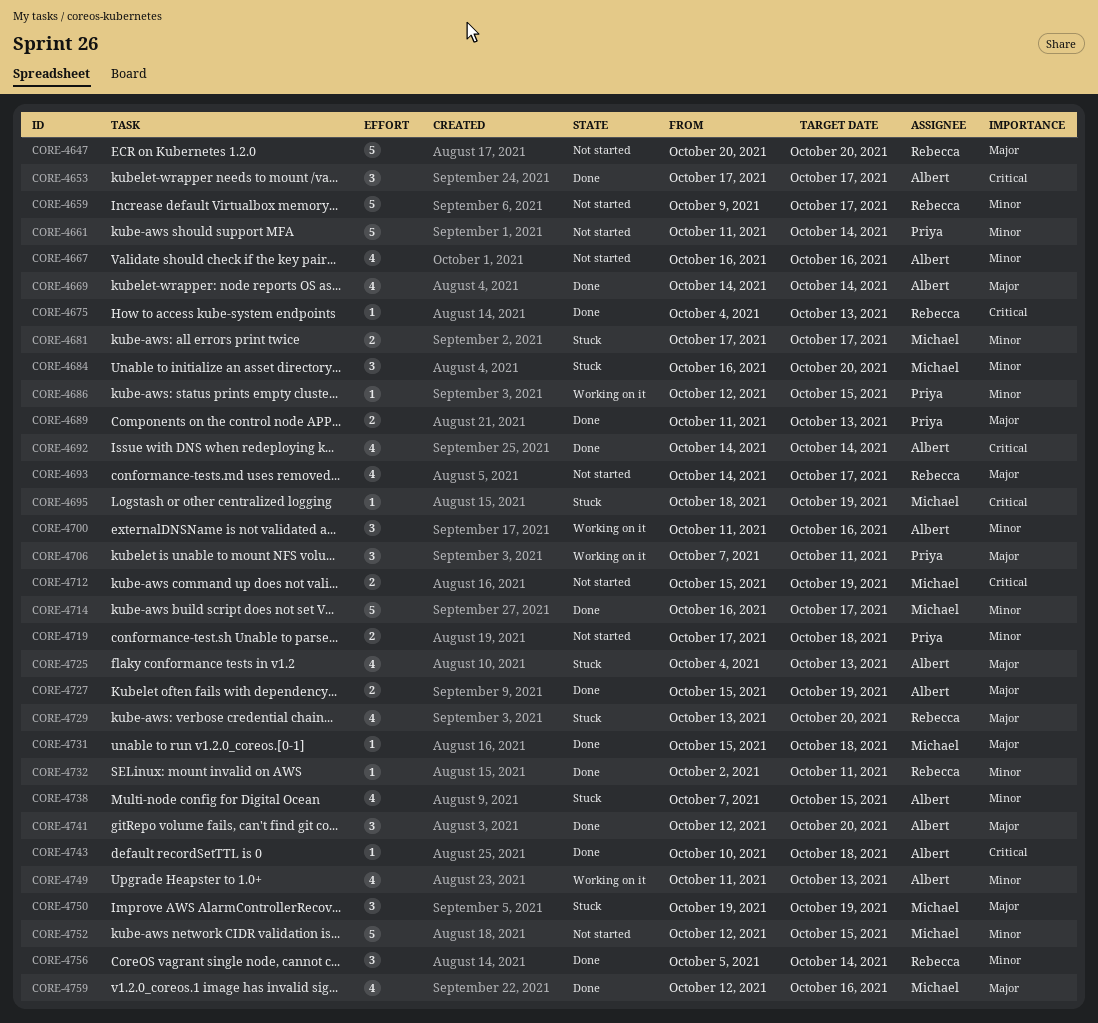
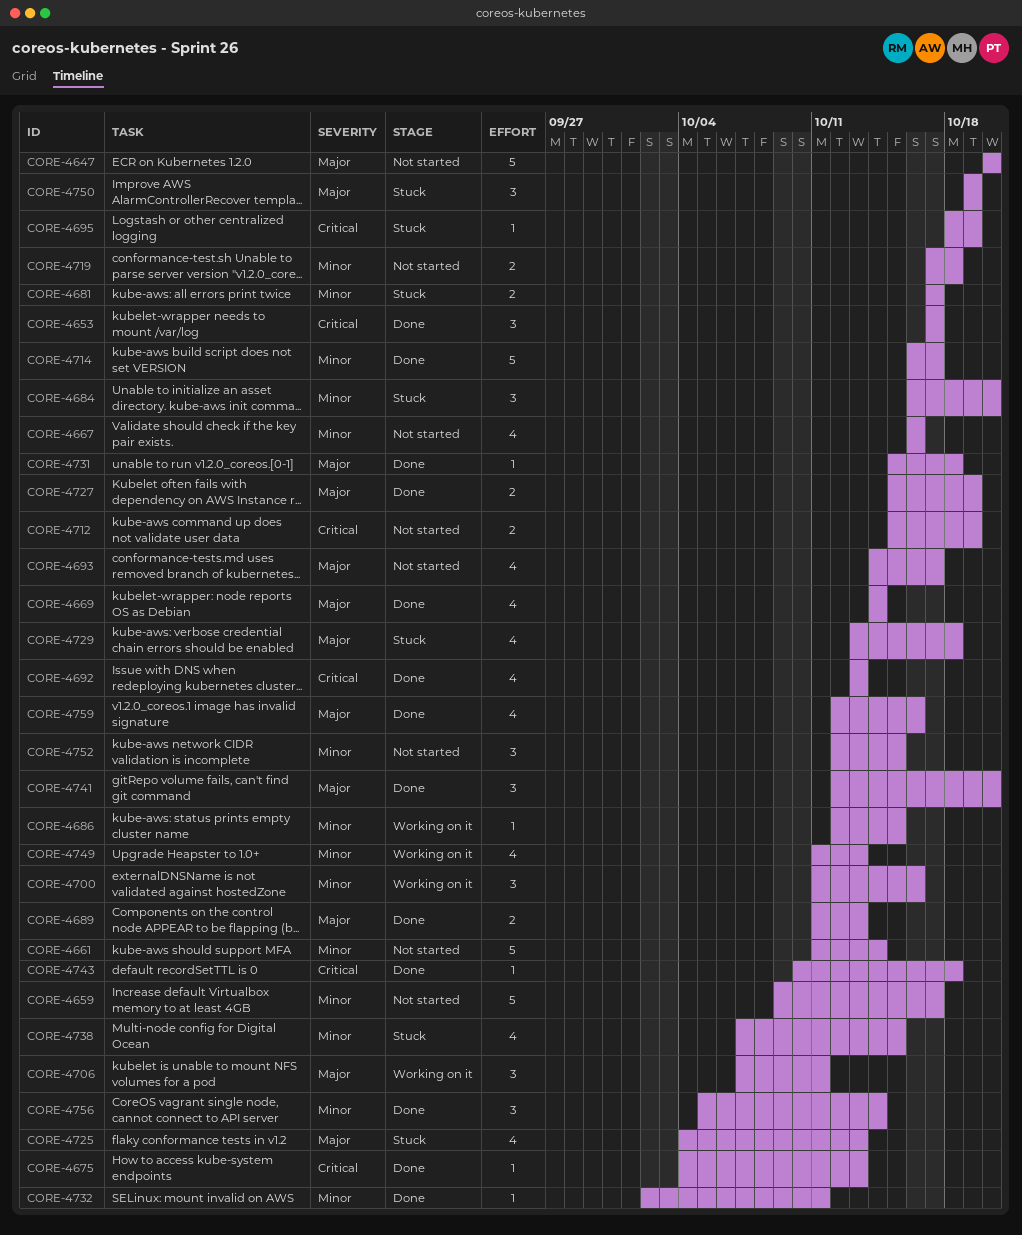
CORE-4692, start: Oct 14 -> Oct 13
CORE-4692, due: Oct 14 -> Oct 13
CORE-4729, due: Oct 20 -> Oct 18
CORE-4752, estimate: 5 -> 3

